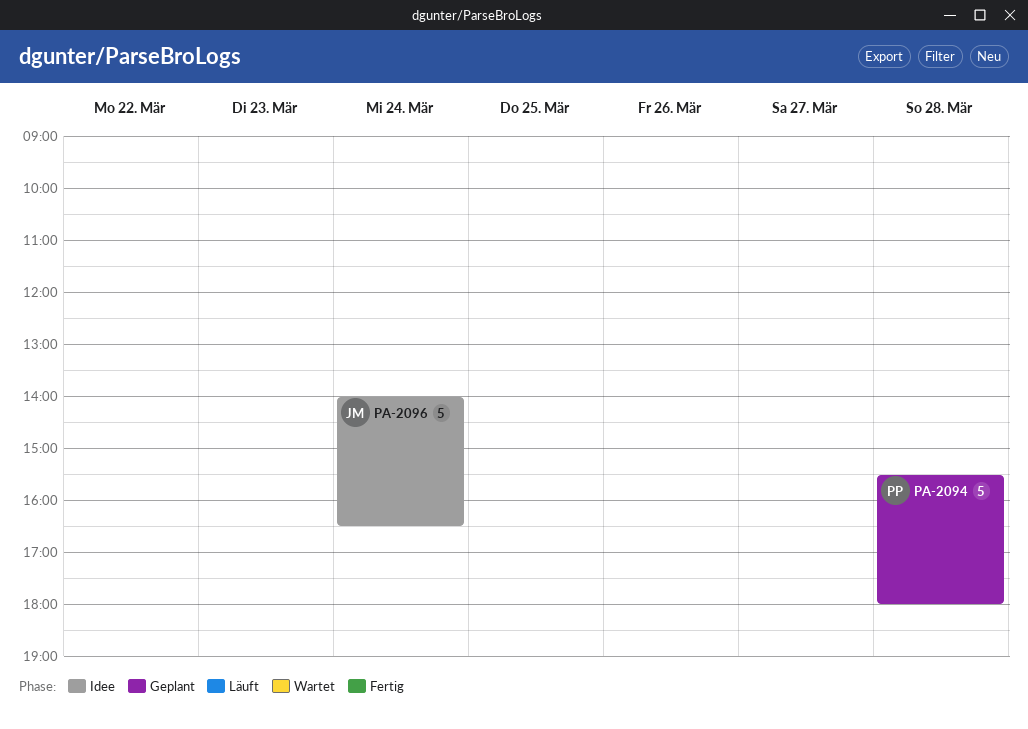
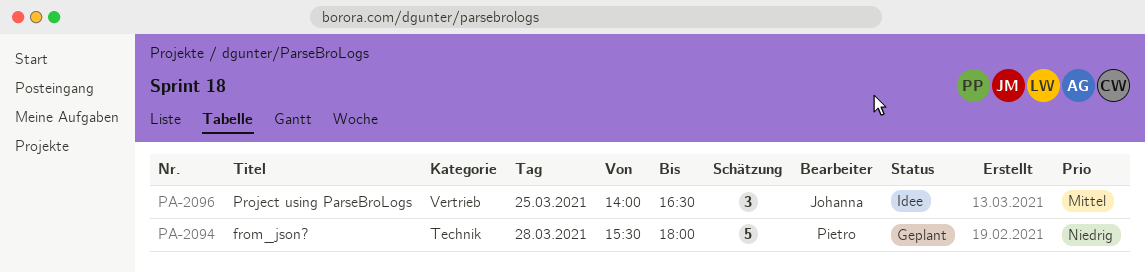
PA-2096, estimate: 5 -> 3
PA-2096, day: Mar 24 -> Mar 25

